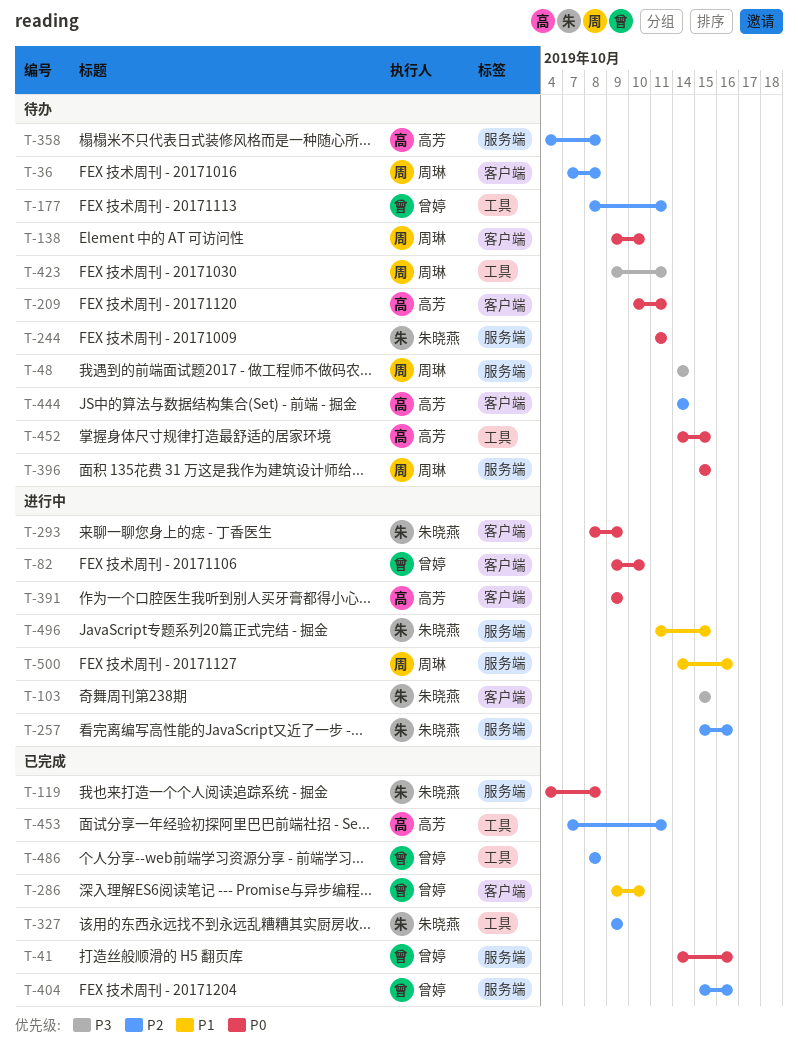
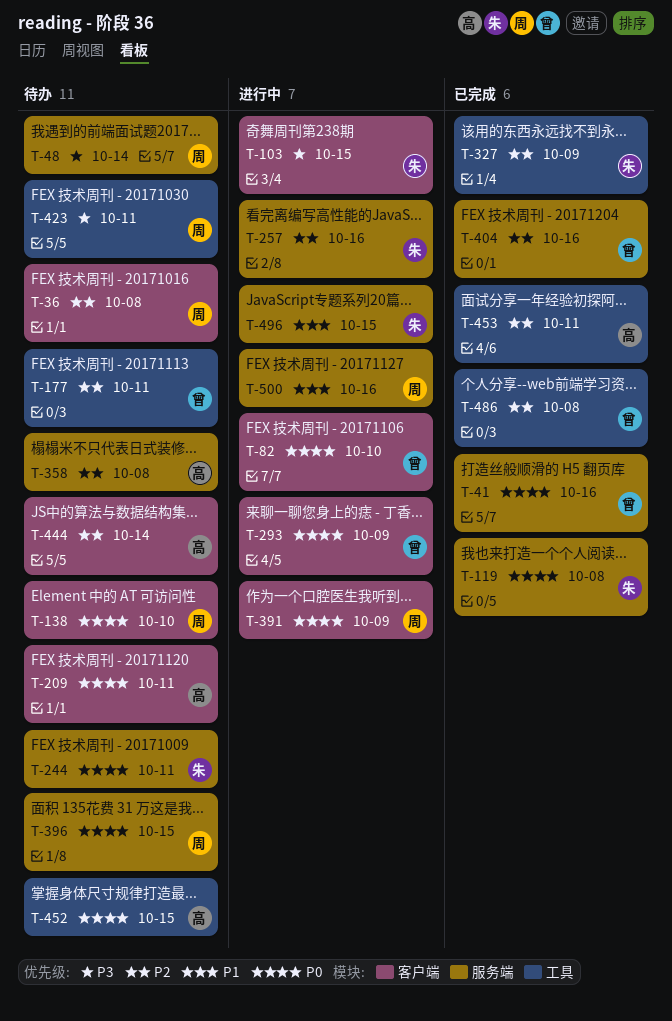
T-286: present -> none
T-293, owner: 朱晓燕 -> 曾婷
T-391, owner: 高芳 -> 周琳

